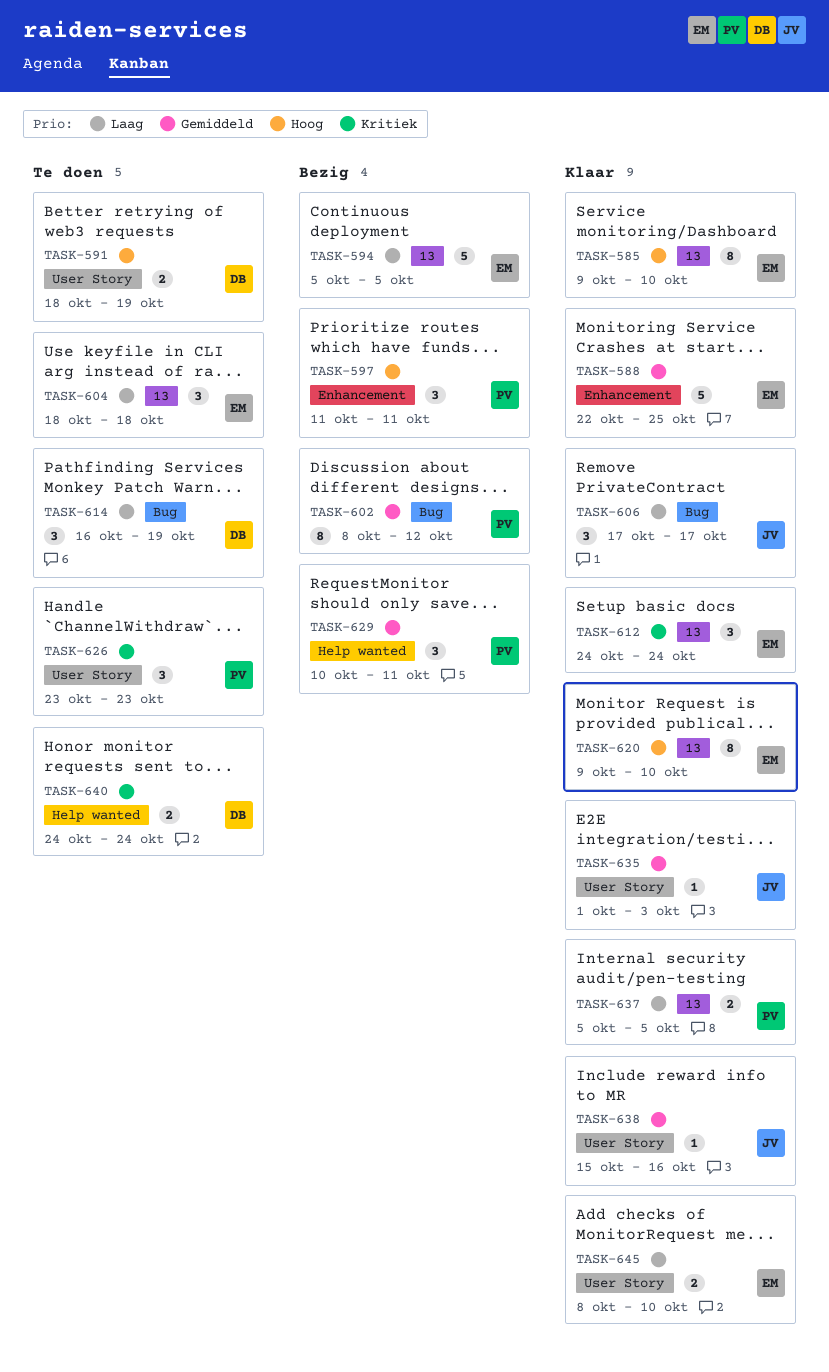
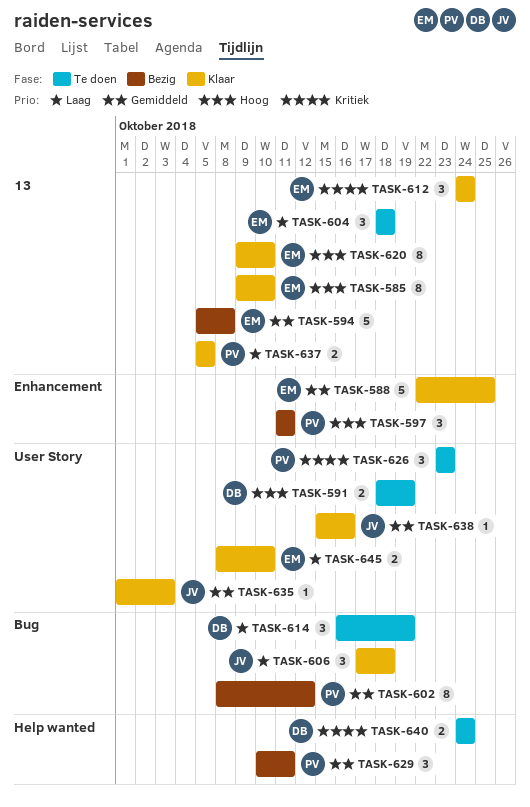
TASK-594, priority: Laag -> Gemiddeld
TASK-594, due: Oct 5 -> Oct 8
TASK-606, due: Oct 17 -> Oct 18

